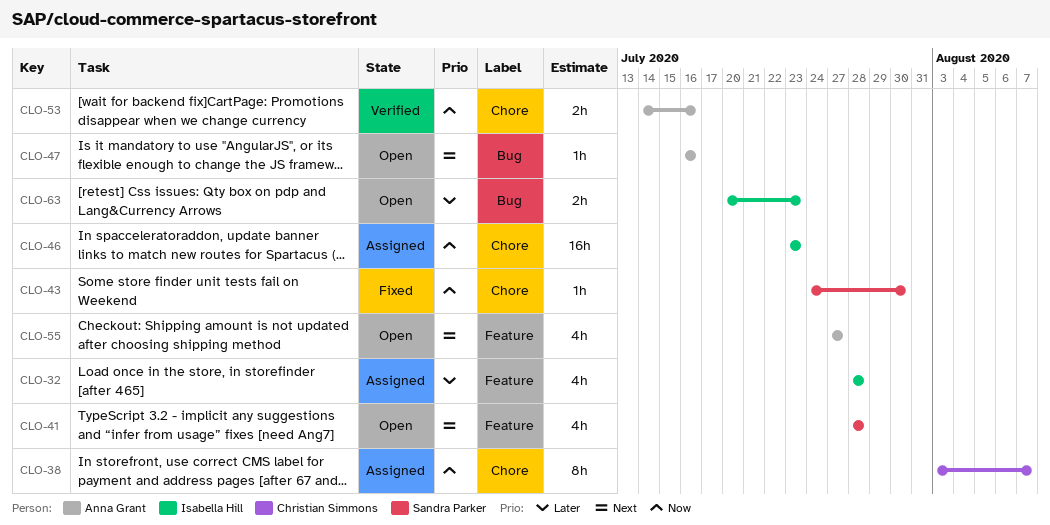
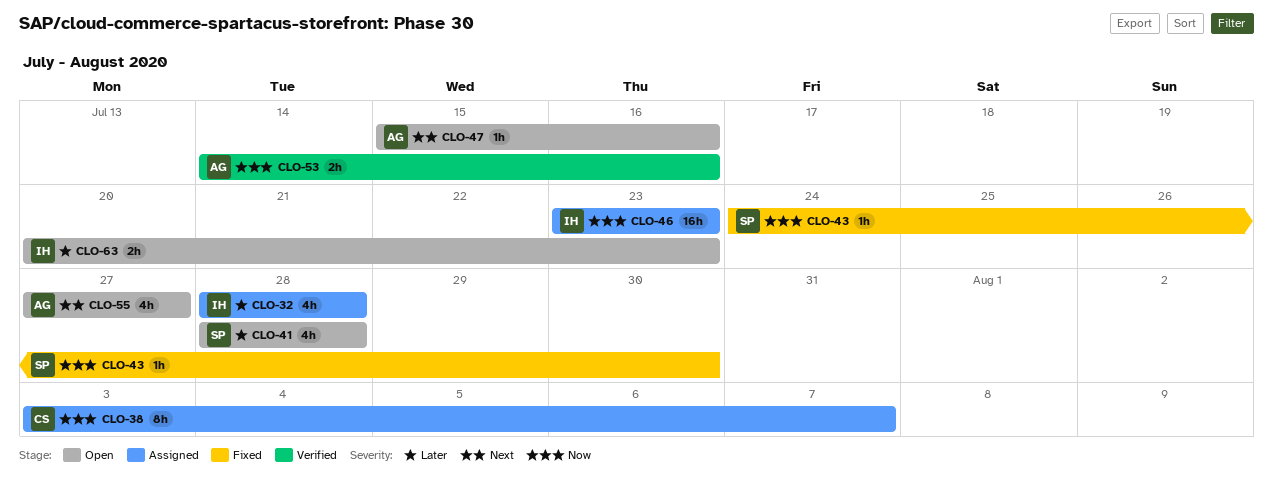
CLO-41, priority: Next -> Later
CLO-47, start: Jul 16 -> Jul 15

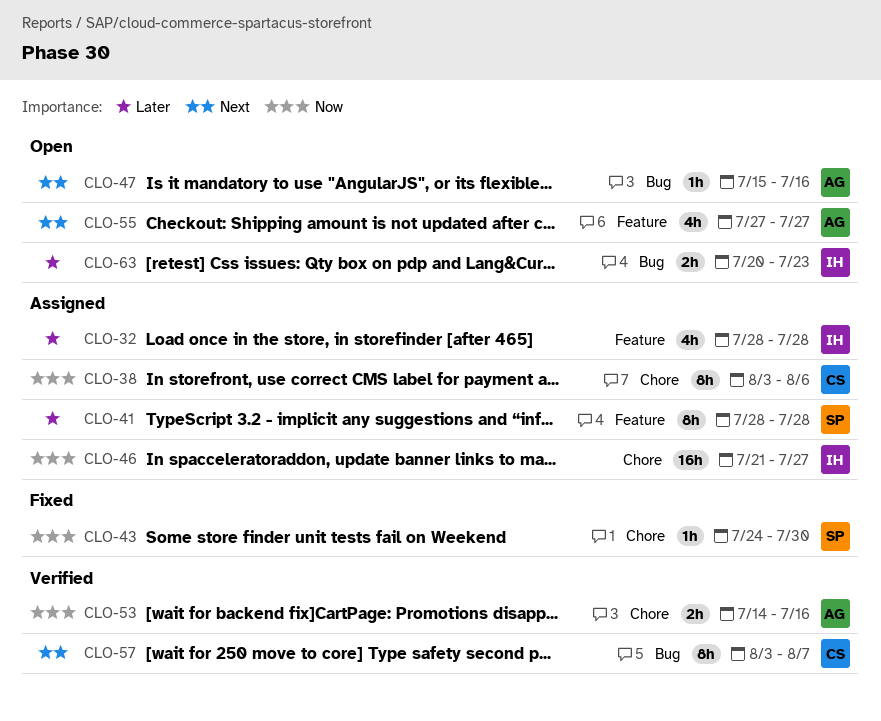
CLO-38, due: Aug 7 -> Aug 6
CLO-41, status: Open -> Assigned
CLO-41, estimate: 4h -> 8h
CLO-46, start: Jul 23 -> Jul 21
CLO-46, due: Jul 23 -> Jul 27
CLO-57: none -> present

